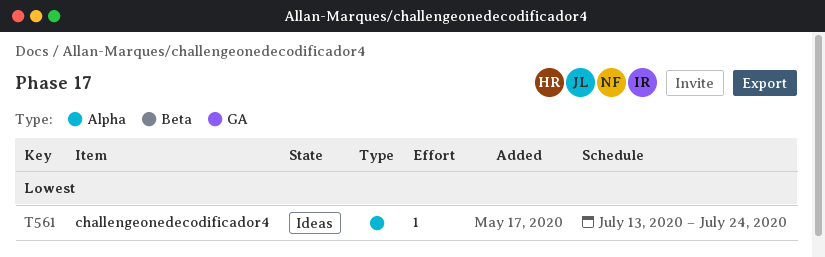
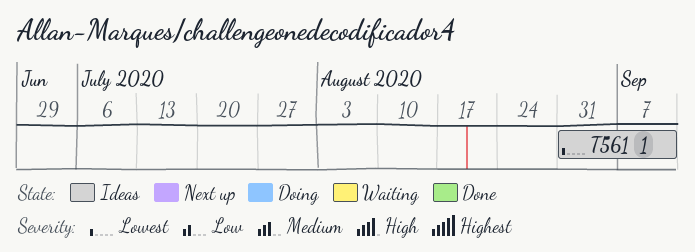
T561, start: Jul 13 -> Aug 31
T561, due: Jul 24 -> Sep 11

